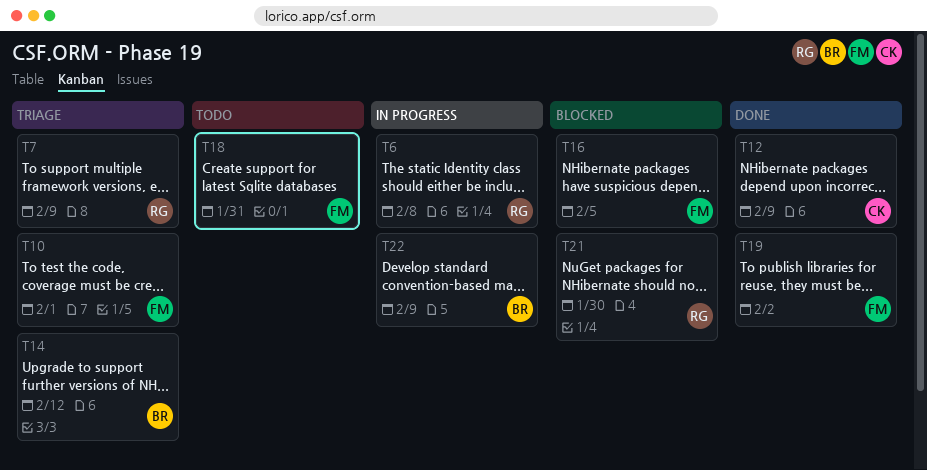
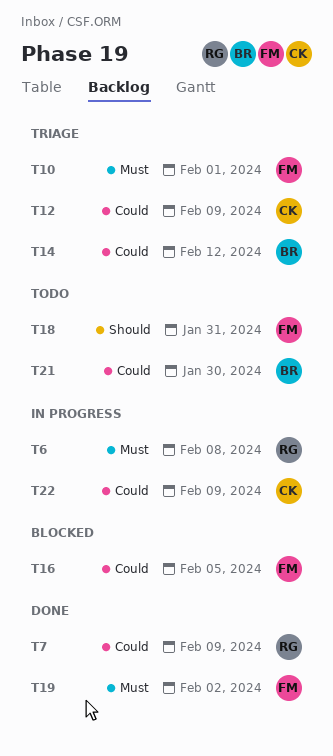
T7, status: Triage -> Done
T12, status: Done -> Triage
T21, status: Blocked -> Todo
T21, owner: RG -> BR
T22, owner: BR -> CK

